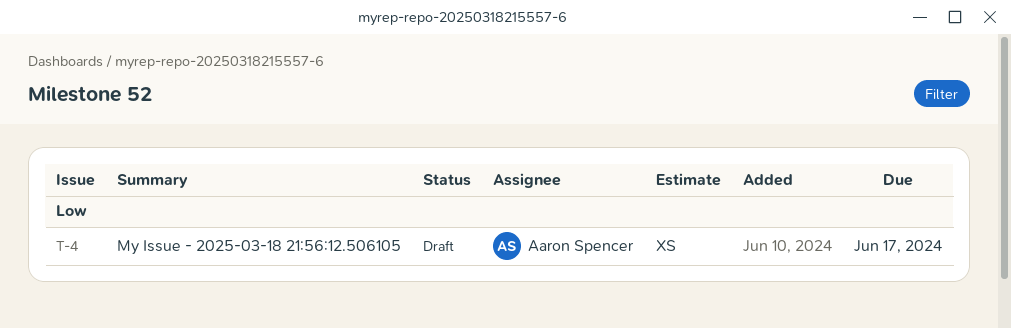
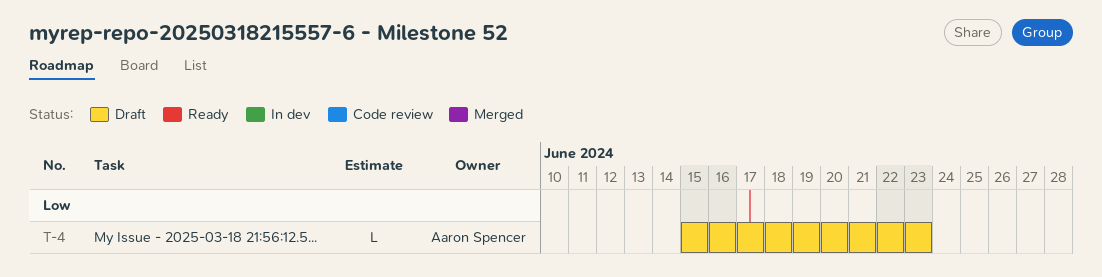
T-4, estimate: XS -> L
T-4, due: Jun 17 -> Jun 23

